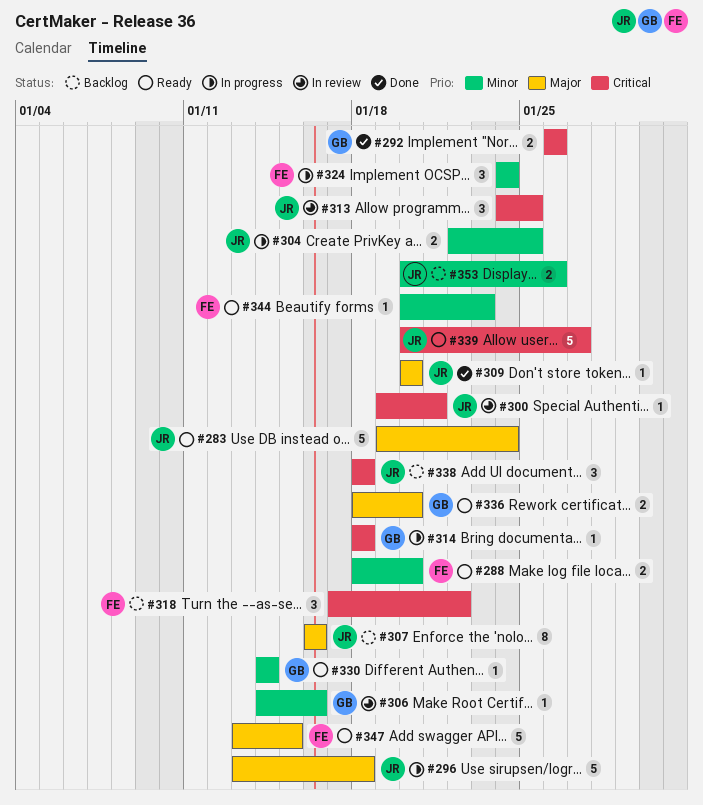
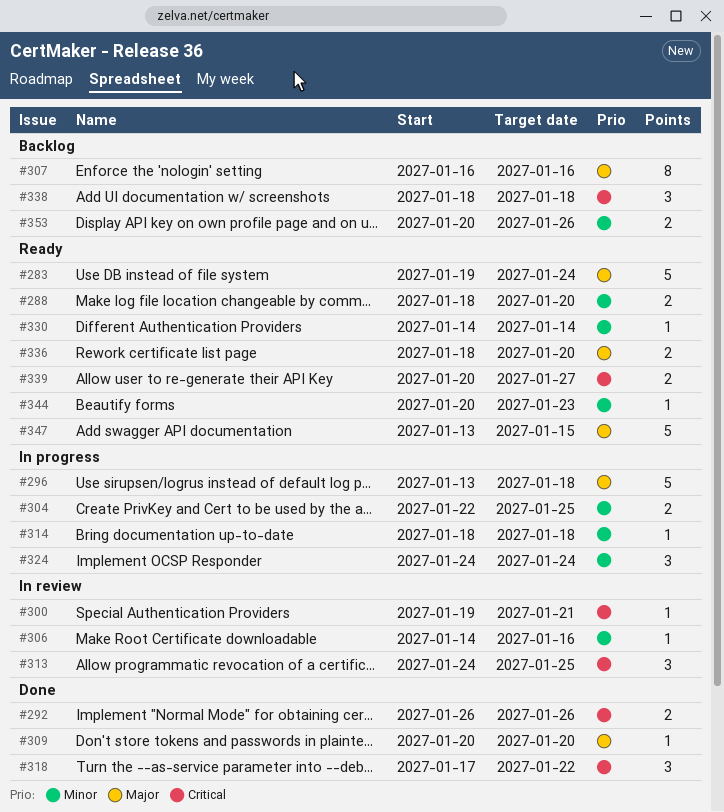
#314, priority: Critical -> Minor
#318, status: Backlog -> Done
#339, estimate: 5 -> 2

